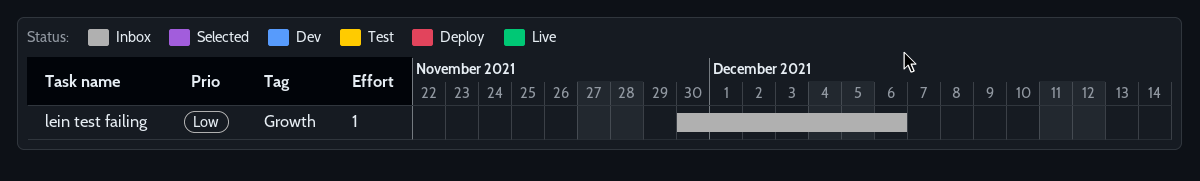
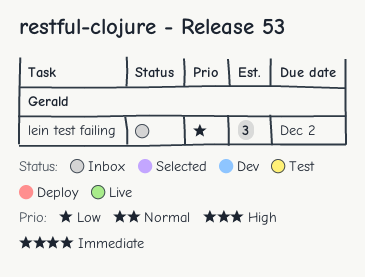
lein test failing, estimate: 1 -> 3
lein test failing, due: Dec 6 -> Dec 2

